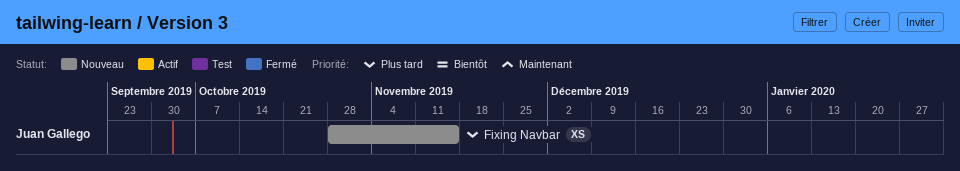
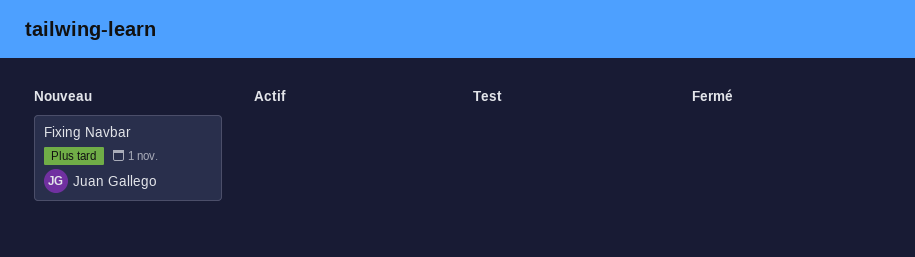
Fixing Navbar, due: Nov 15 -> Nov 1

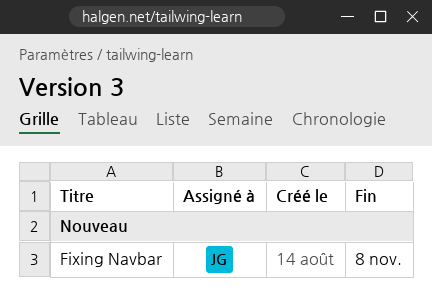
Fixing Navbar, due: Nov 1 -> Nov 8

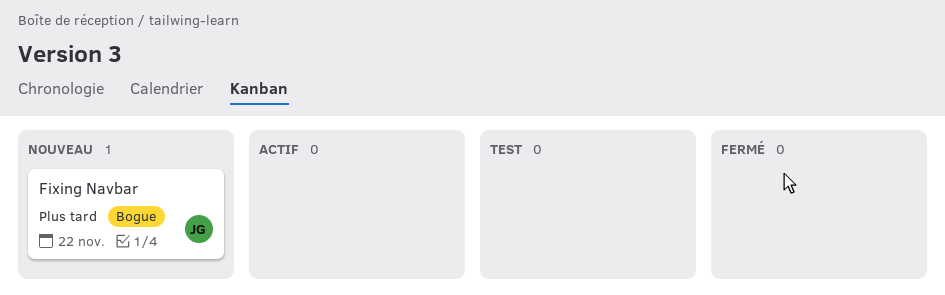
Fixing Navbar, due: Nov 8 -> Nov 22

